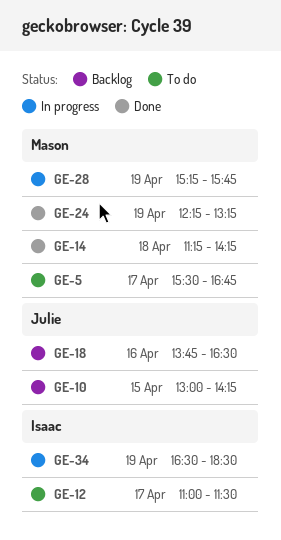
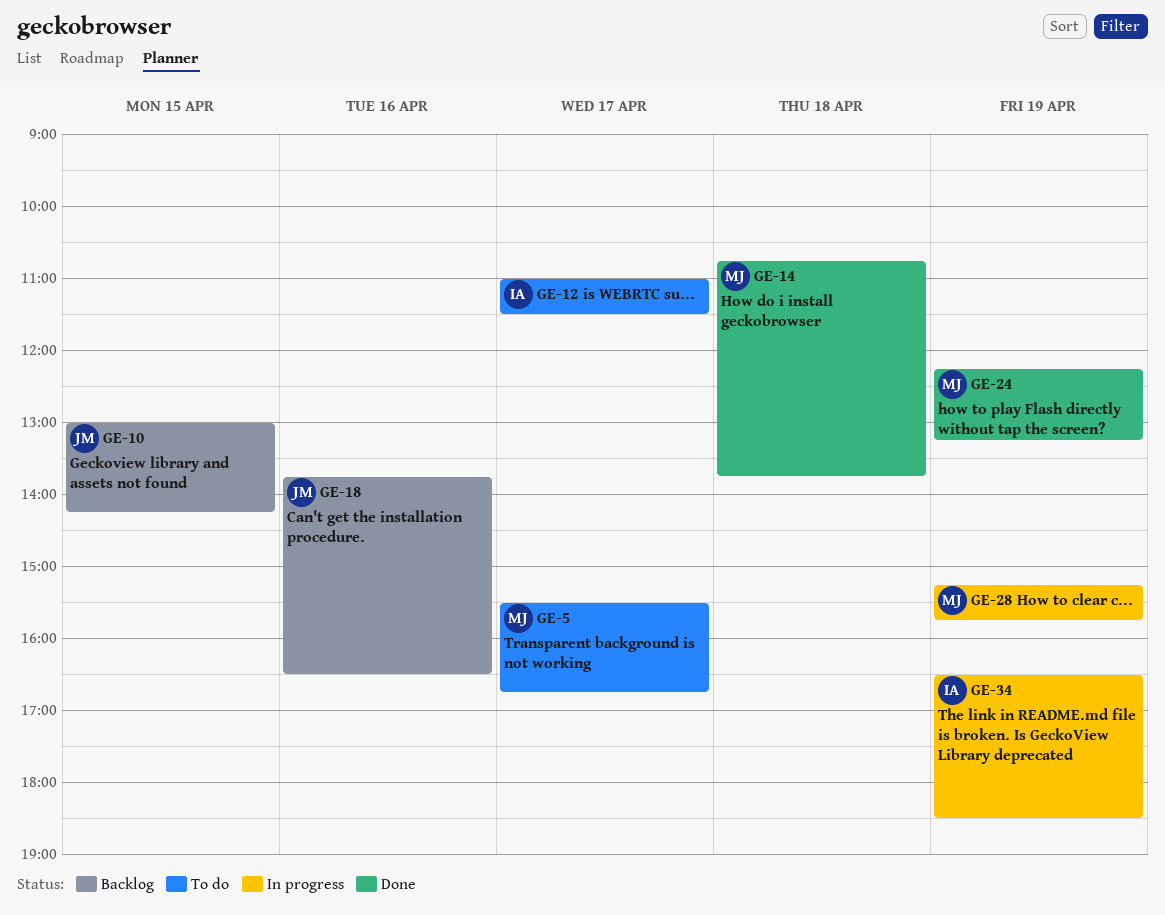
GE-14, begins: 11:15 -> 10:45
GE-14, ends: 14:15 -> 13:45

